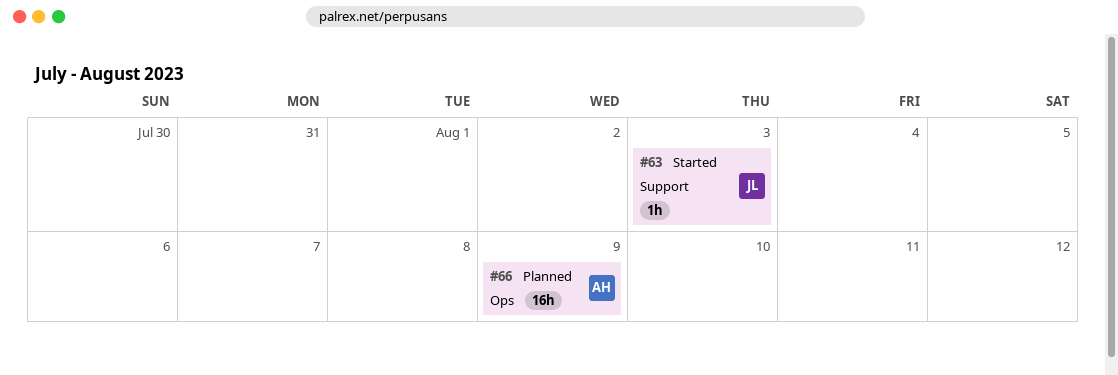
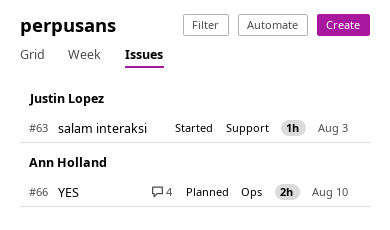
#66, estimate: 16h -> 2h
#66, due: Aug 9 -> Aug 10

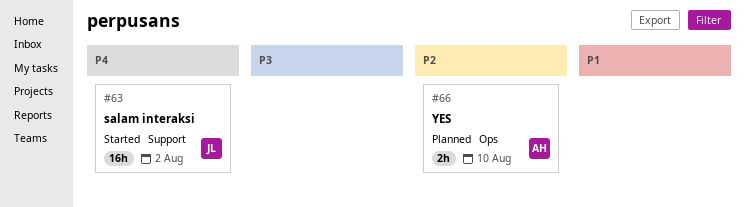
#63, estimate: 1h -> 16h
#63, due: Aug 3 -> Aug 2

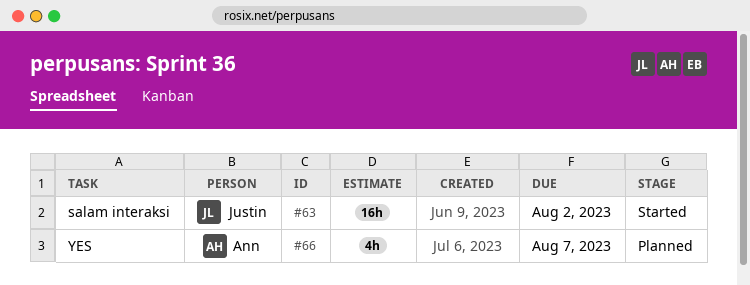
#66, estimate: 2h -> 4h
#66, due: Aug 10 -> Aug 7

